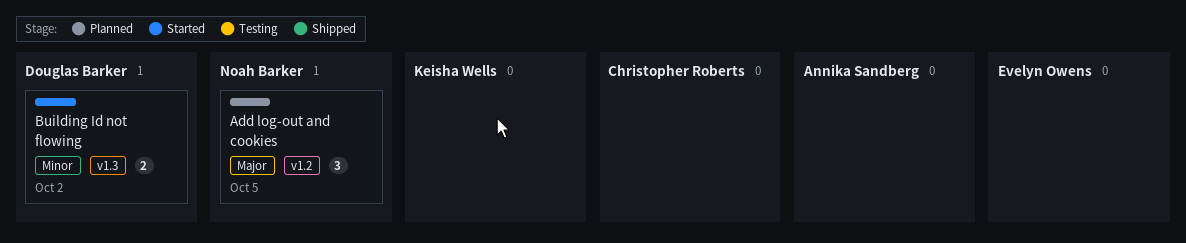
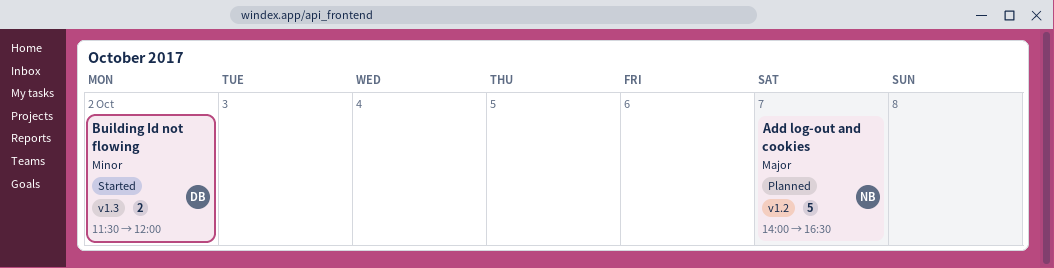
Add log-out and cookies, estimate: 3 -> 5
Add log-out and cookies, day: Oct 5 -> Oct 7

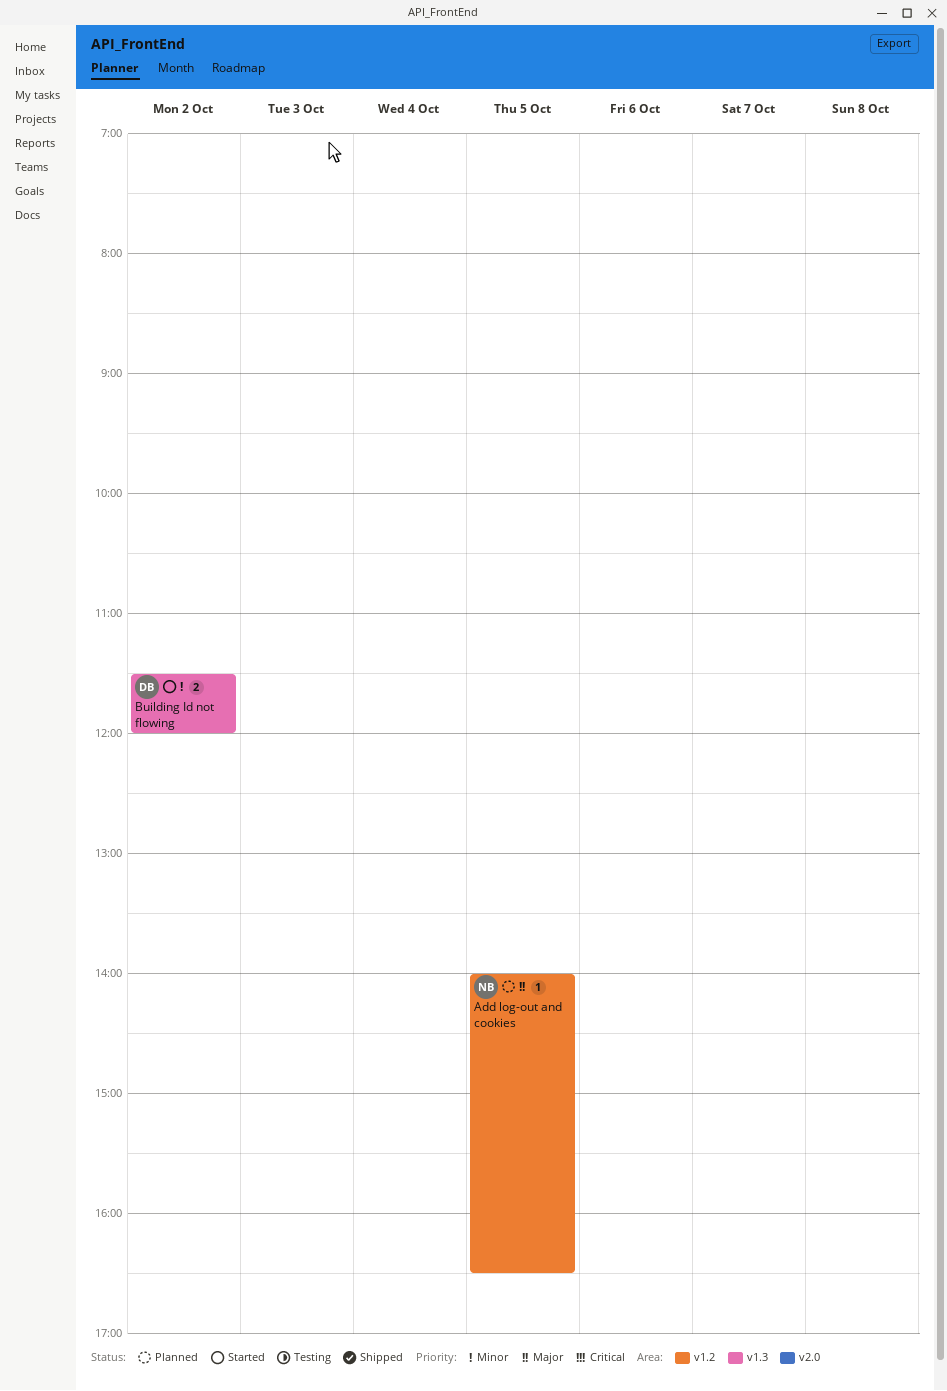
Add log-out and cookies, estimate: 5 -> 1
Add log-out and cookies, day: Oct 7 -> Oct 5

